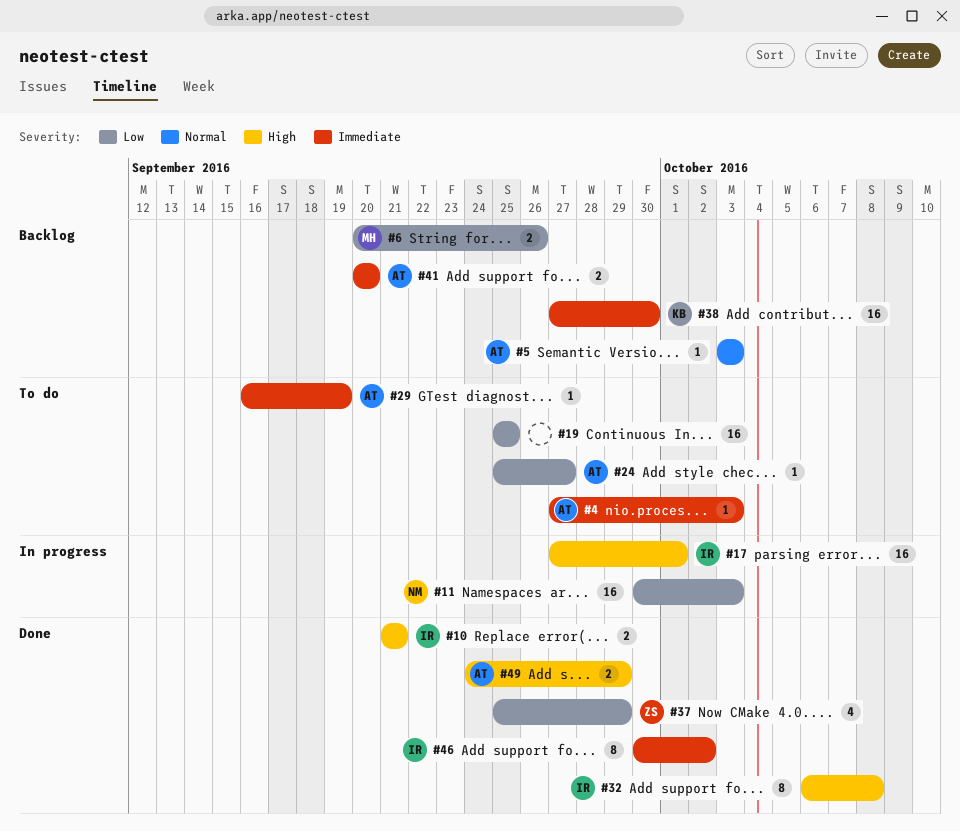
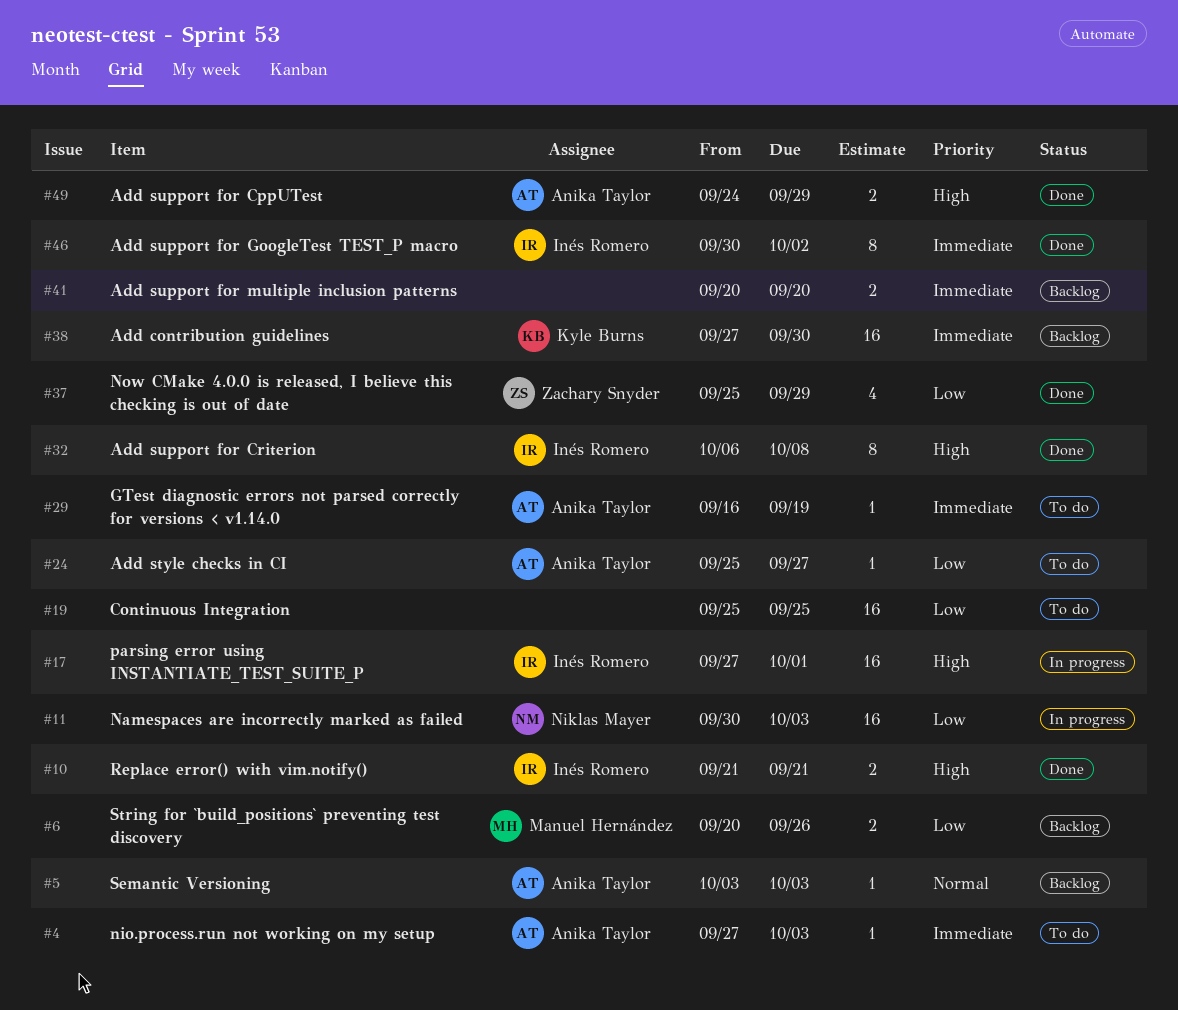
#41, owner: Anika Taylor -> none

